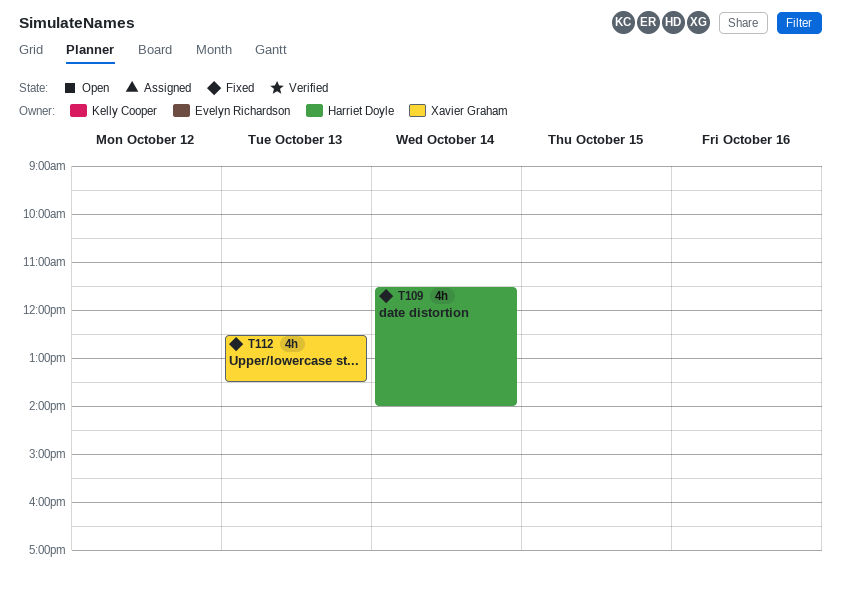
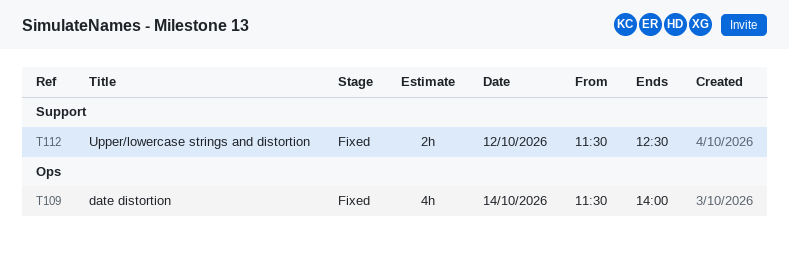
T112, estimate: 4h -> 2h
T112, day: Oct 13 -> Oct 12
T112, begins: 12:30 -> 11:30
T112, ends: 13:30 -> 12:30

